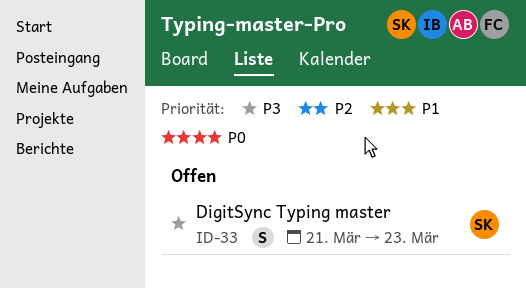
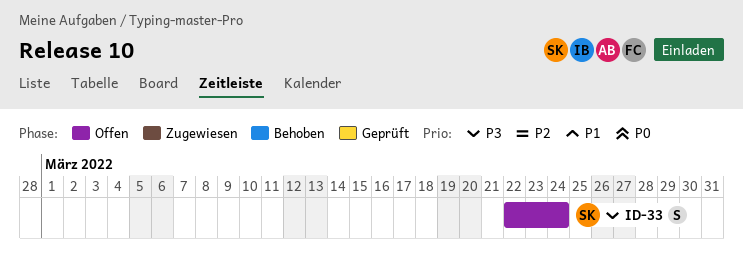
ID-33, start: Mar 21 -> Mar 22
ID-33, due: Mar 23 -> Mar 24

